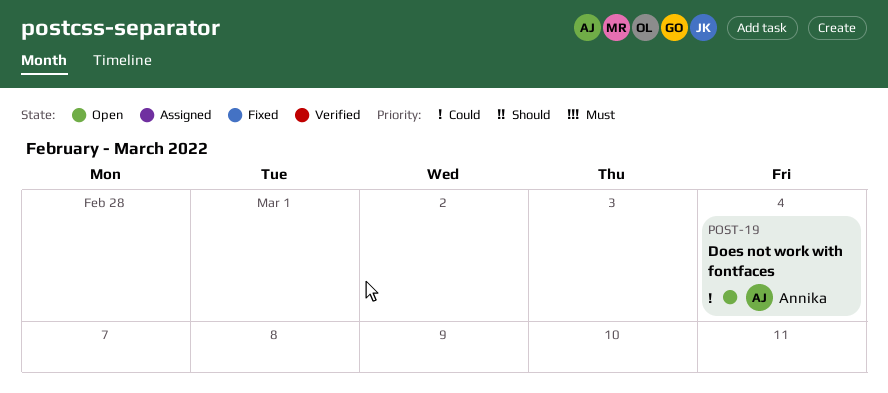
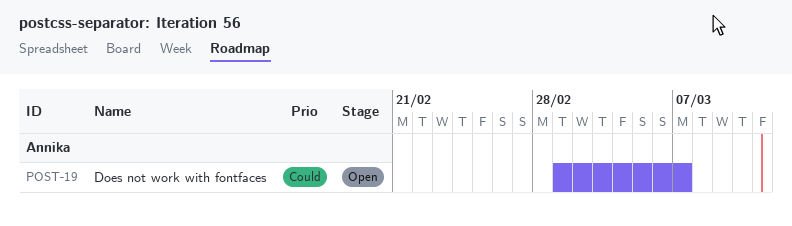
POST-19, due: Mar 4 -> Mar 7

